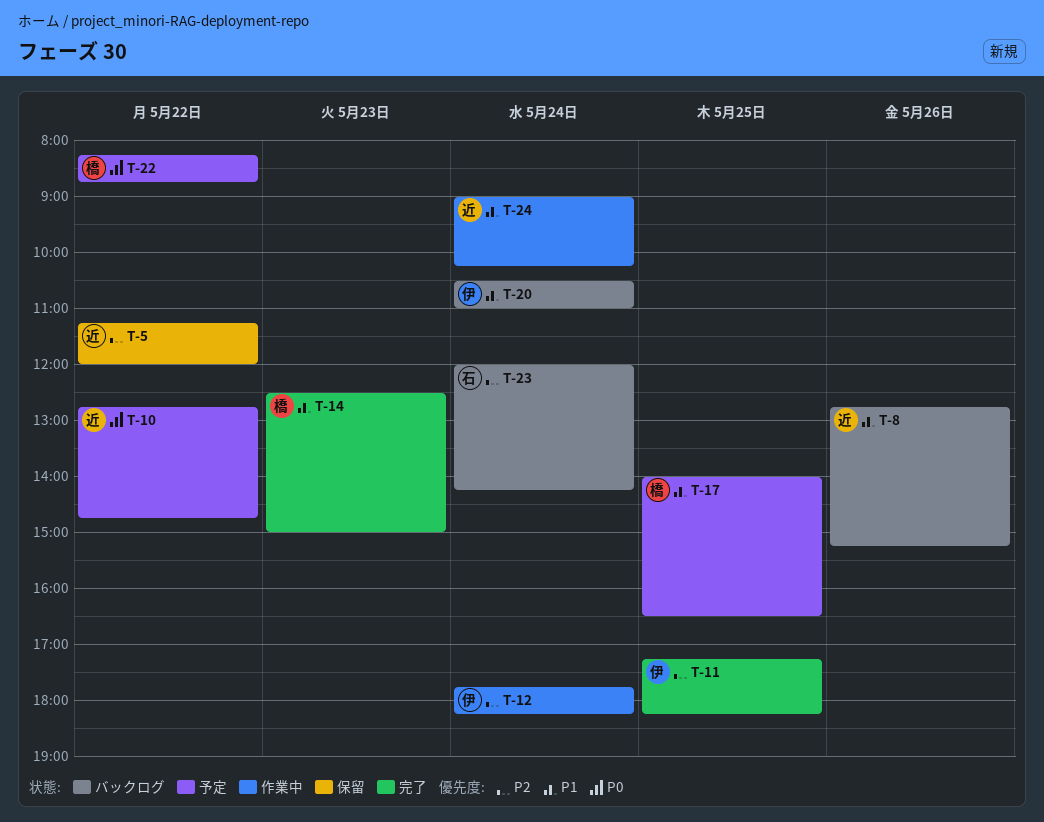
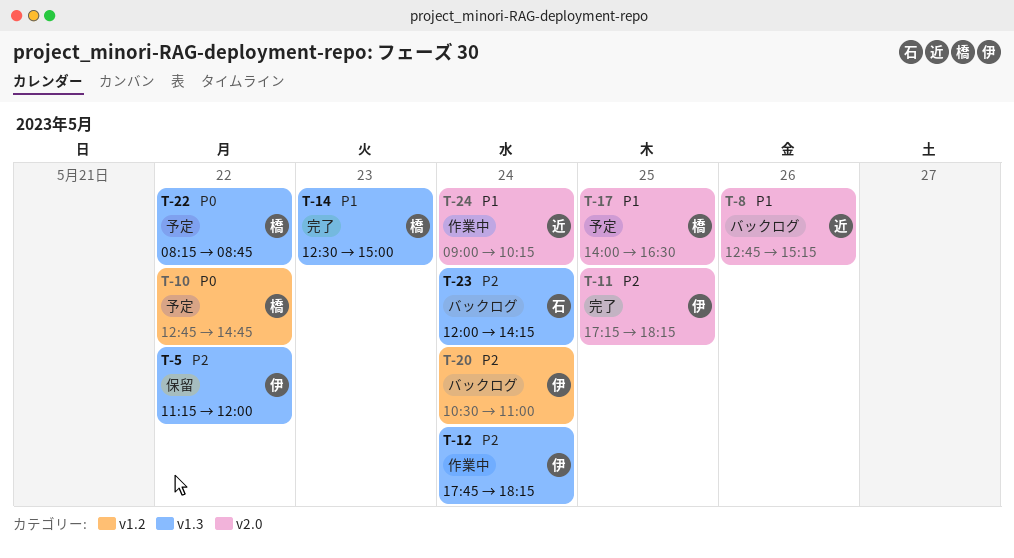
T-5, owner: 近 -> 伊
T-10, owner: 近 -> 橋
T-20, priority: P1 -> P2

